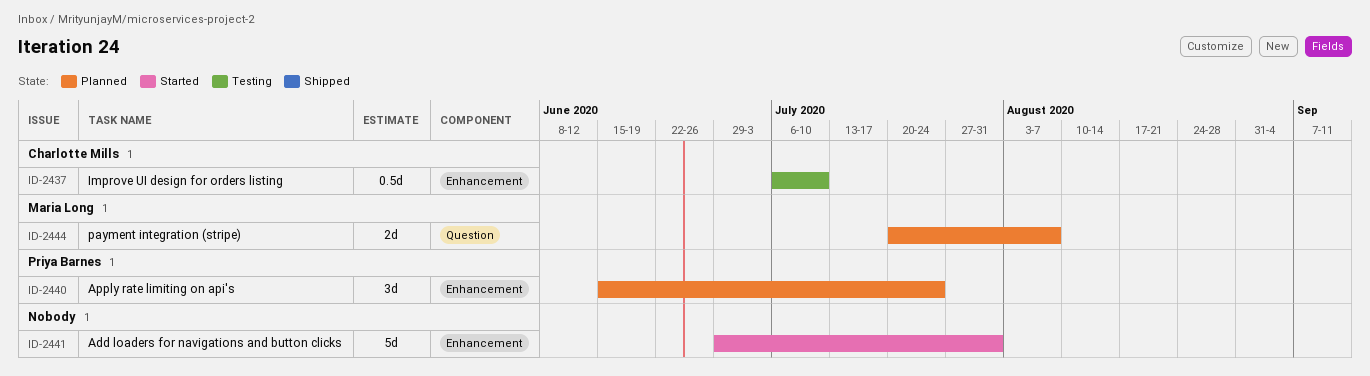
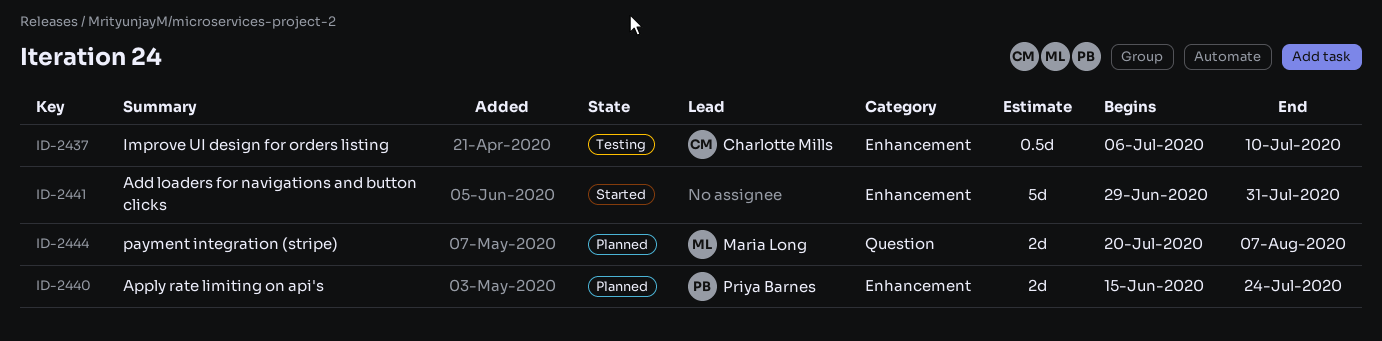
ID-2440, estimate: 3d -> 2d

